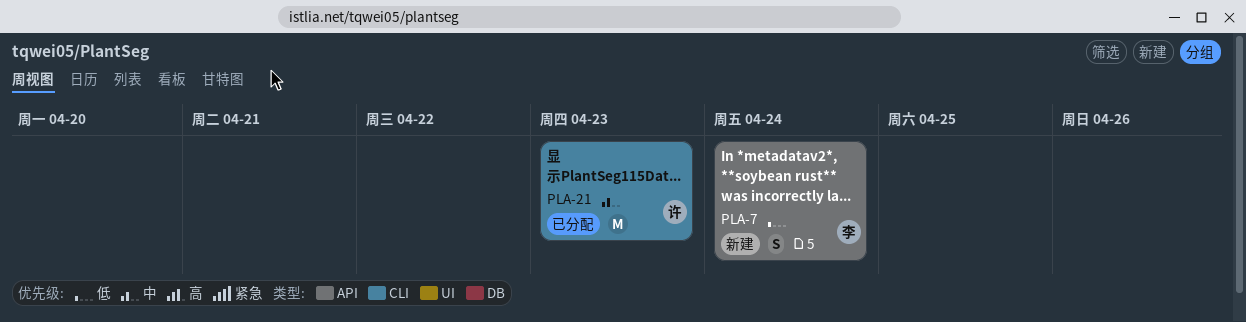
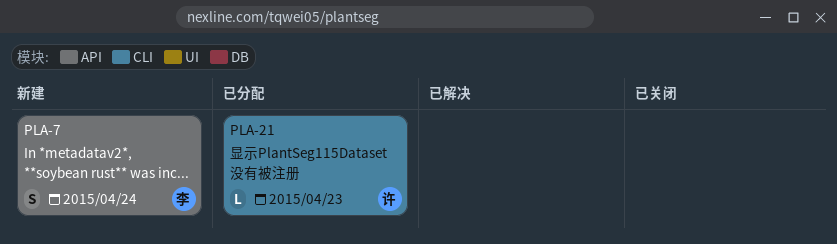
PLA-21, estimate: M -> L

